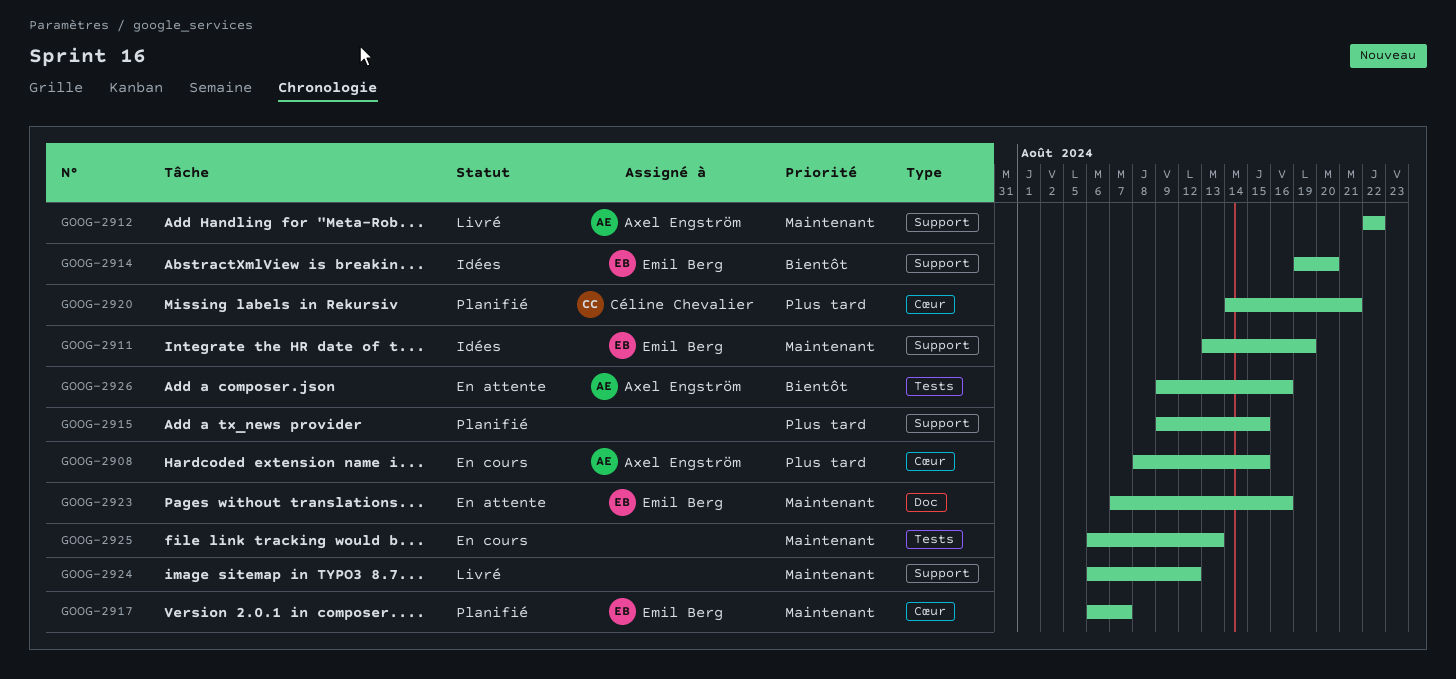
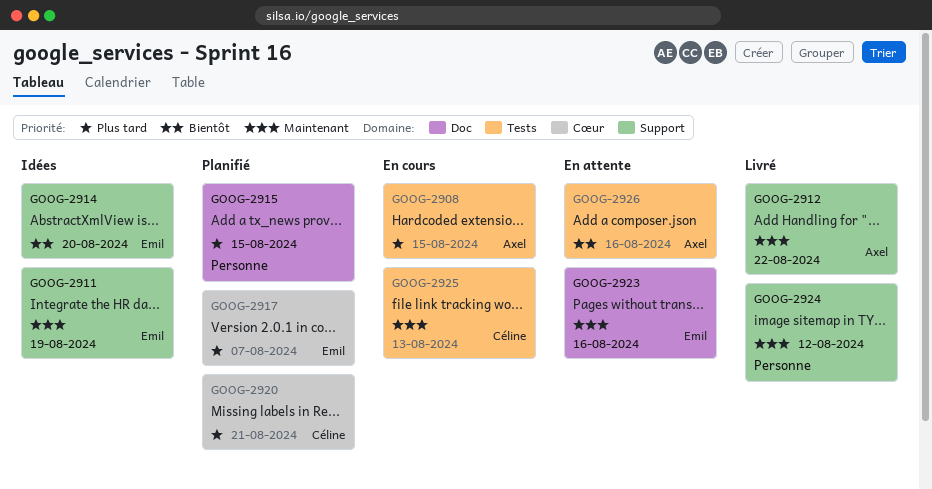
GOOG-2908, label: Cœur -> Tests
GOOG-2915, label: Support -> Doc
GOOG-2917, priority: Maintenant -> Plus tard
GOOG-2925, owner: none -> Céline Chevalier

